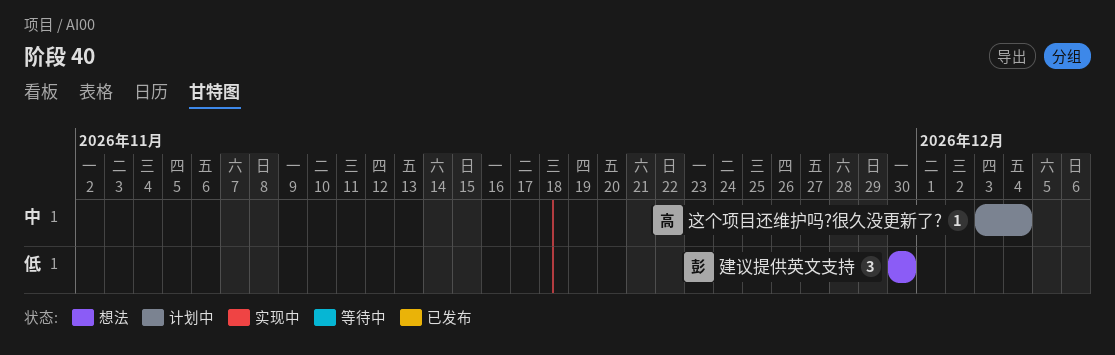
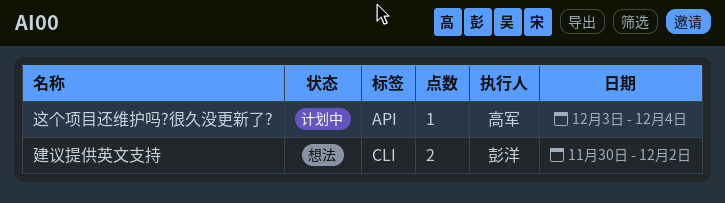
建议提供英文支持, estimate: 3 -> 2
建议提供英文支持, due: Nov 30 -> Dec 2

